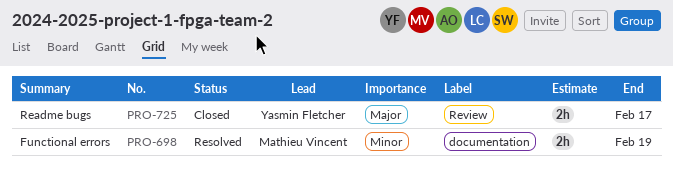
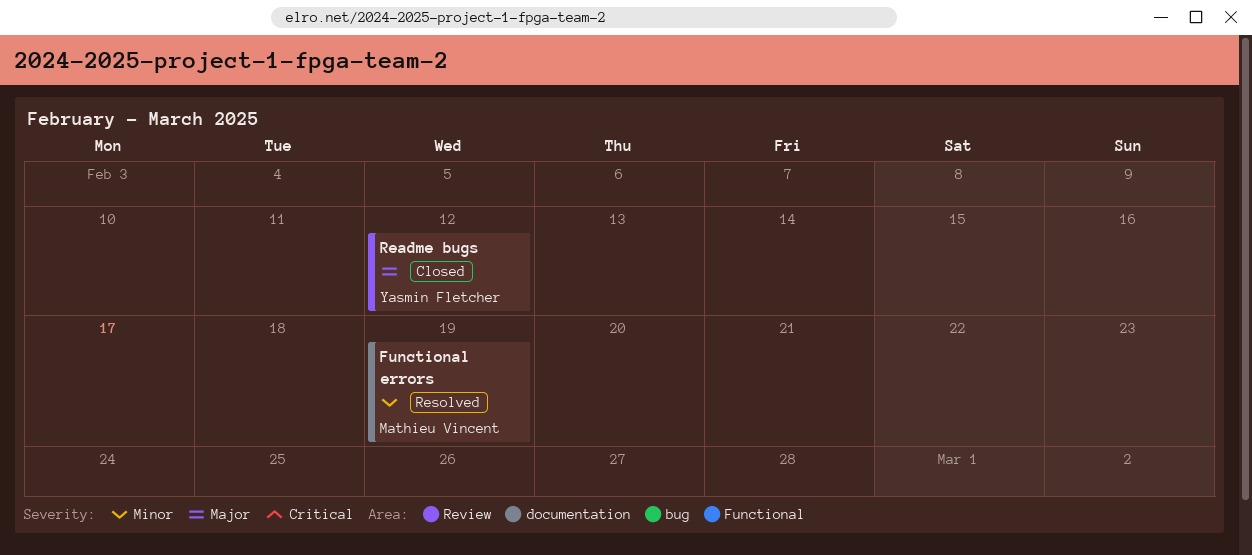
Readme bugs, due: Feb 17 -> Feb 12

